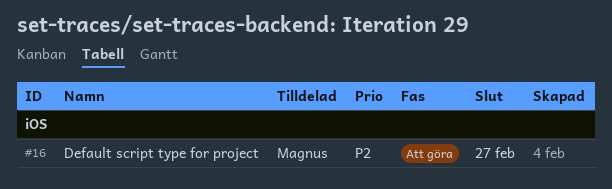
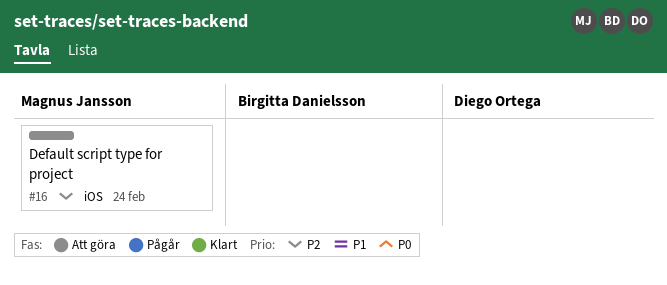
#16, due: Feb 27 -> Feb 24

